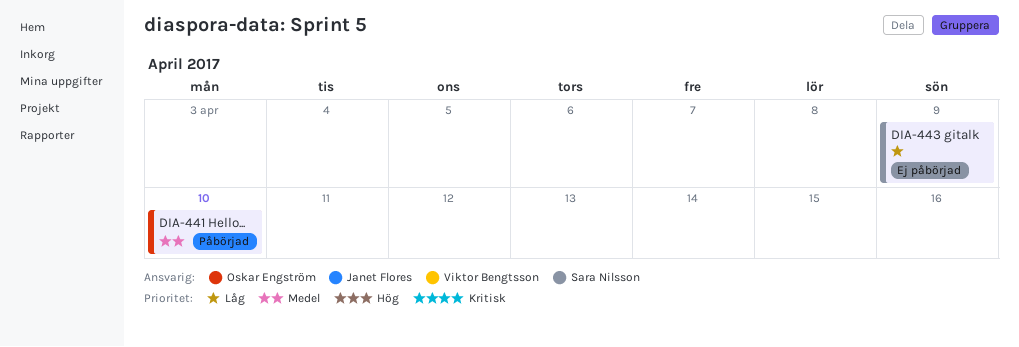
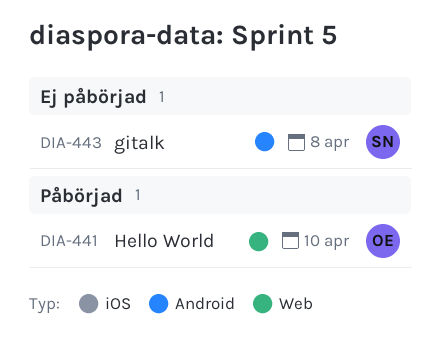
DIA-443, due: Apr 9 -> Apr 8

